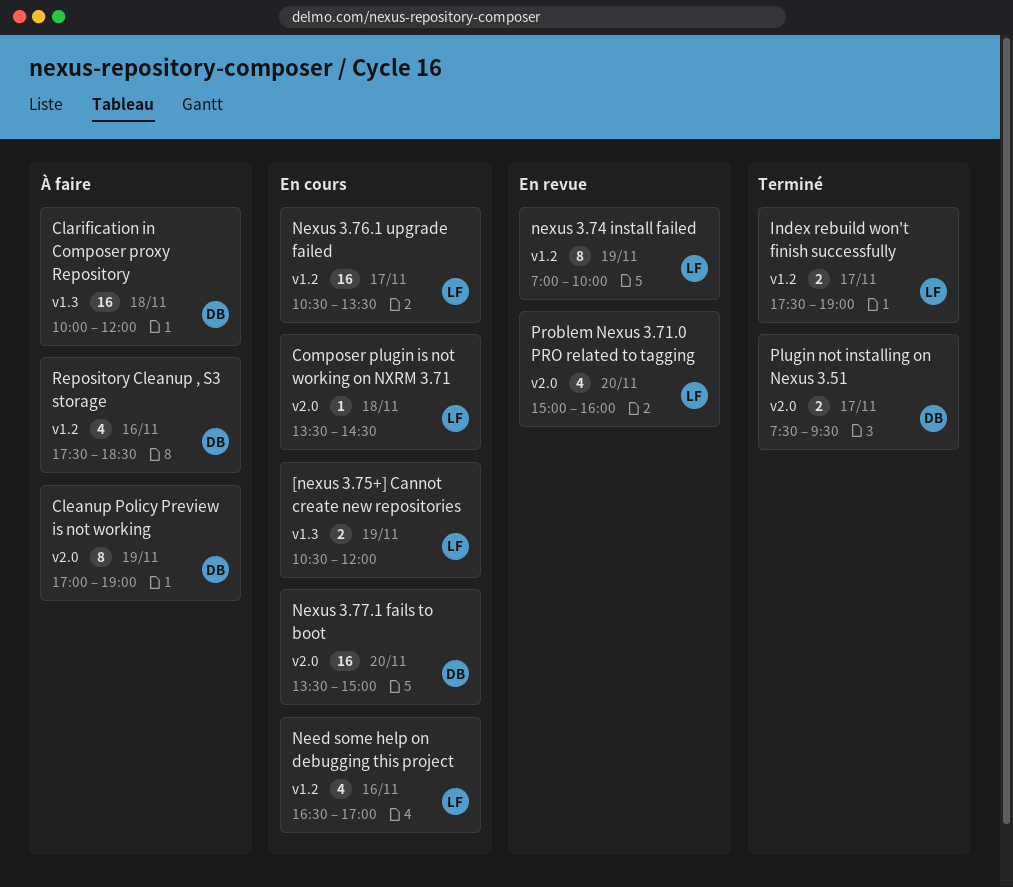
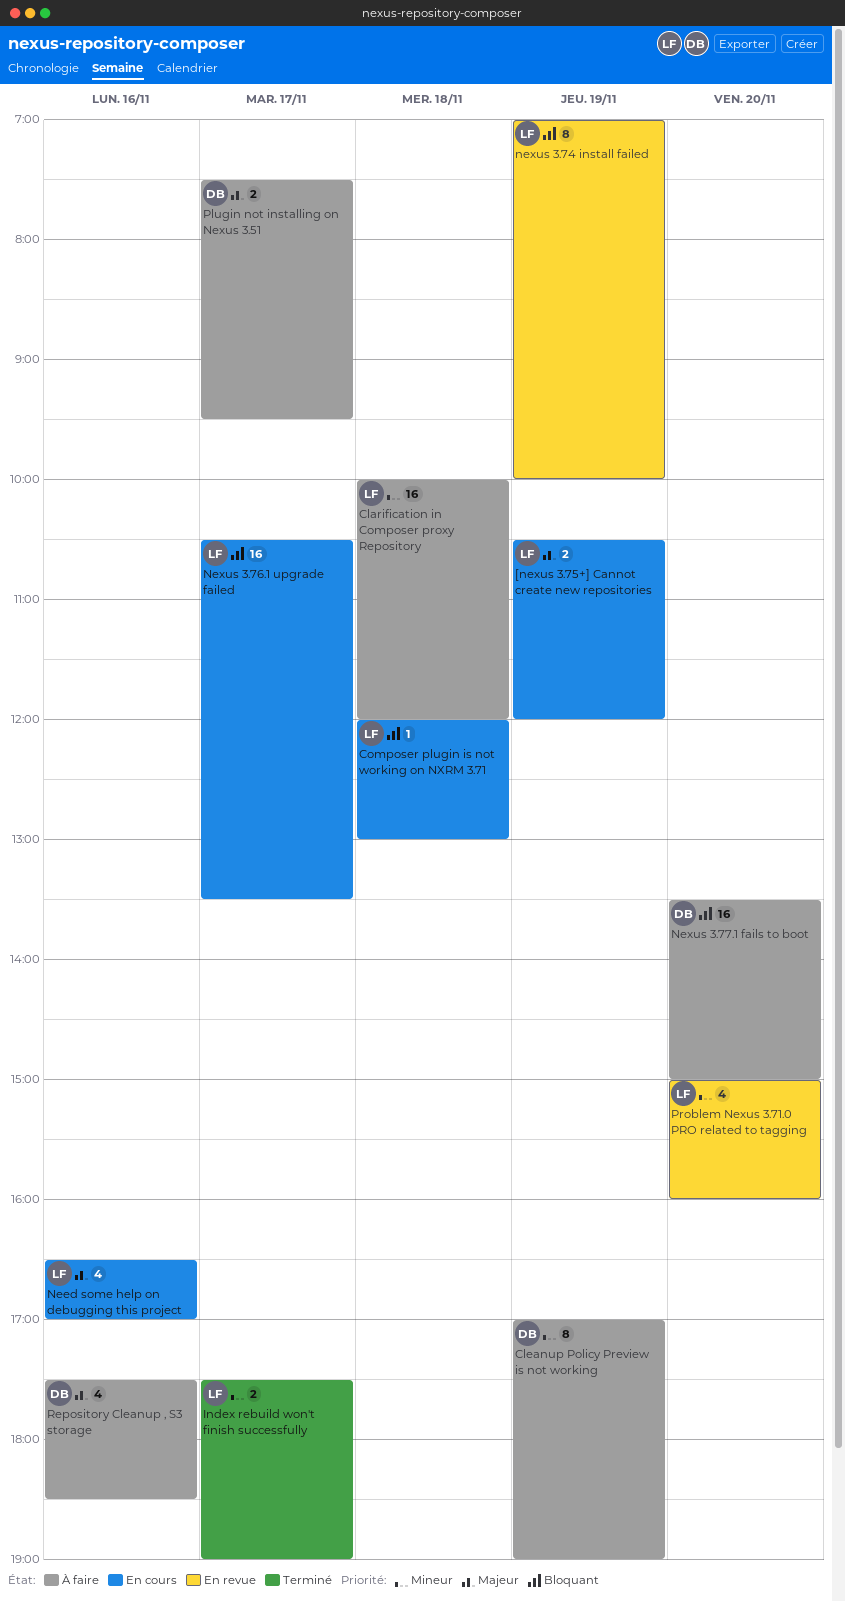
Clarification in Composer proxy Repository, owner: DB -> LF
Composer plugin is not working on NXRM 3.71, begins: 13:30 -> 12:00
Composer plugin is not working on NXRM 3.71, ends: 14:30 -> 13:00
Nexus 3.77.1 fails to boot, status: En cours -> À faire
Plugin not installing on Nexus 3.51, status: Terminé -> À faire

